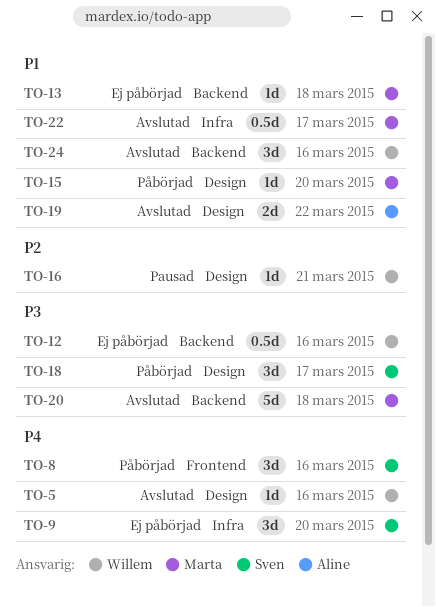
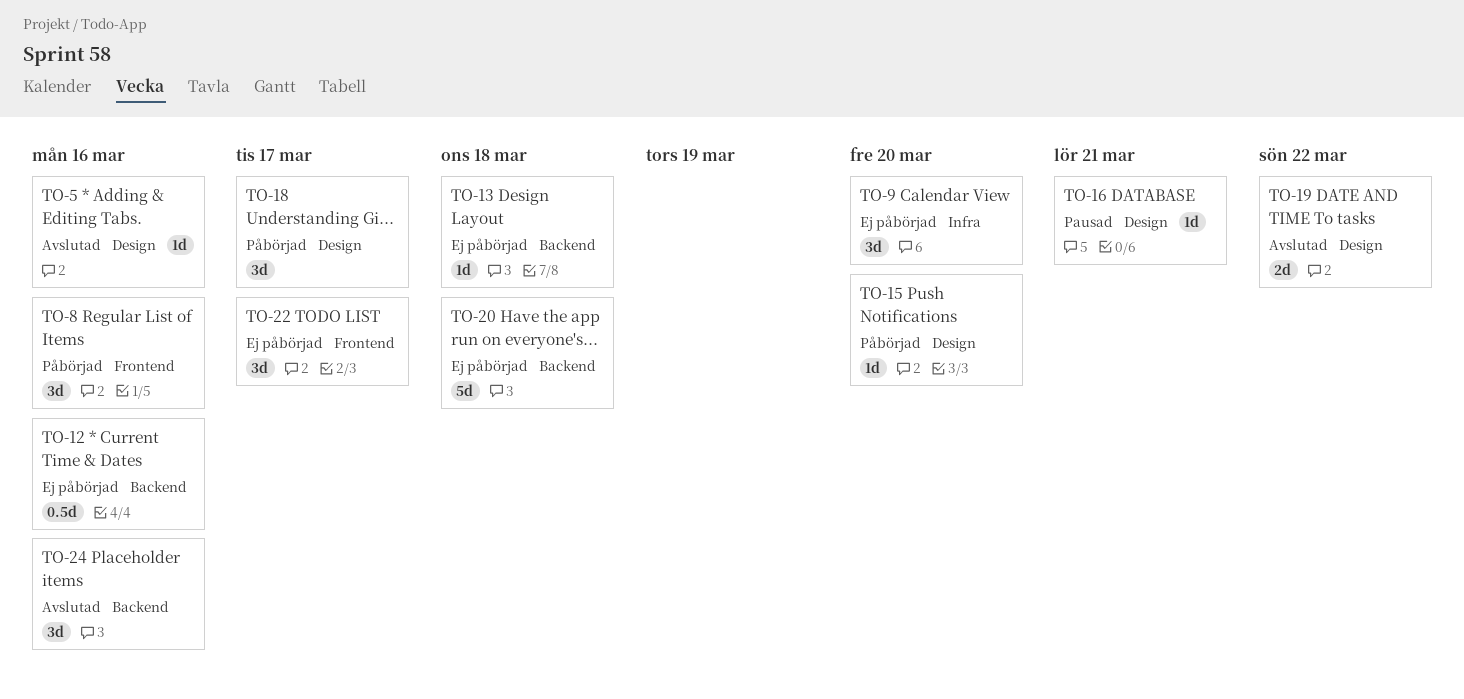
TO-20, status: Avslutad -> Ej påbörjad
TO-22, status: Avslutad -> Ej påbörjad
TO-22, label: Infra -> Frontend
TO-22, estimate: 0.5d -> 3d

